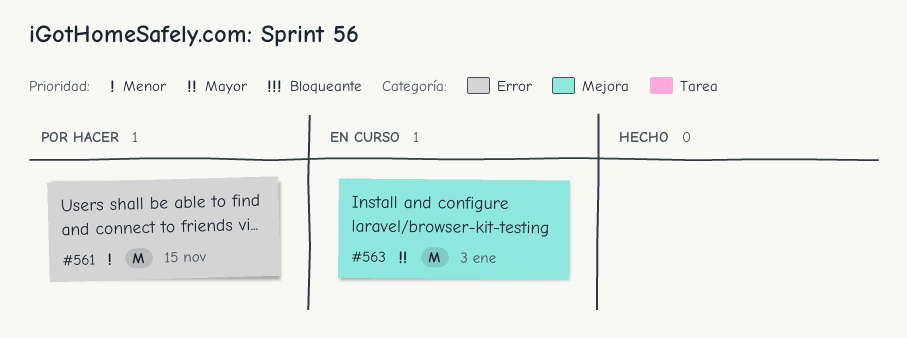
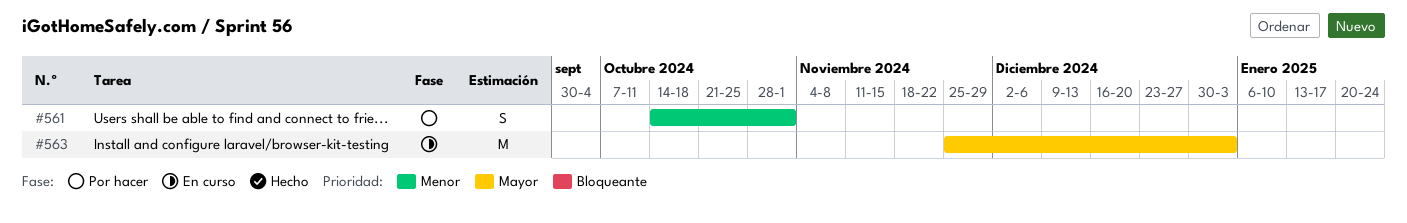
#561, estimate: M -> S
#561, due: Nov 15 -> Nov 1

